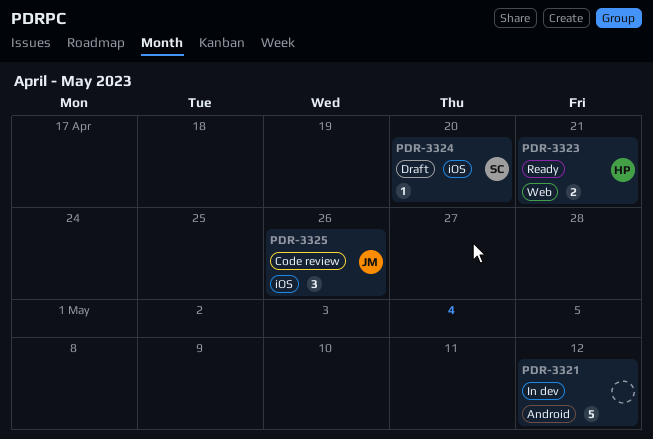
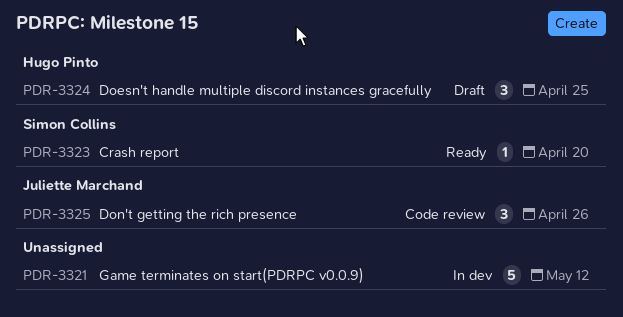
PDR-3323, owner: Hugo Pinto -> Simon Collins
PDR-3323, estimate: 2 -> 1
PDR-3323, due: Apr 21 -> Apr 20
PDR-3324, owner: Simon Collins -> Hugo Pinto
PDR-3324, estimate: 1 -> 3
PDR-3324, due: Apr 20 -> Apr 25

